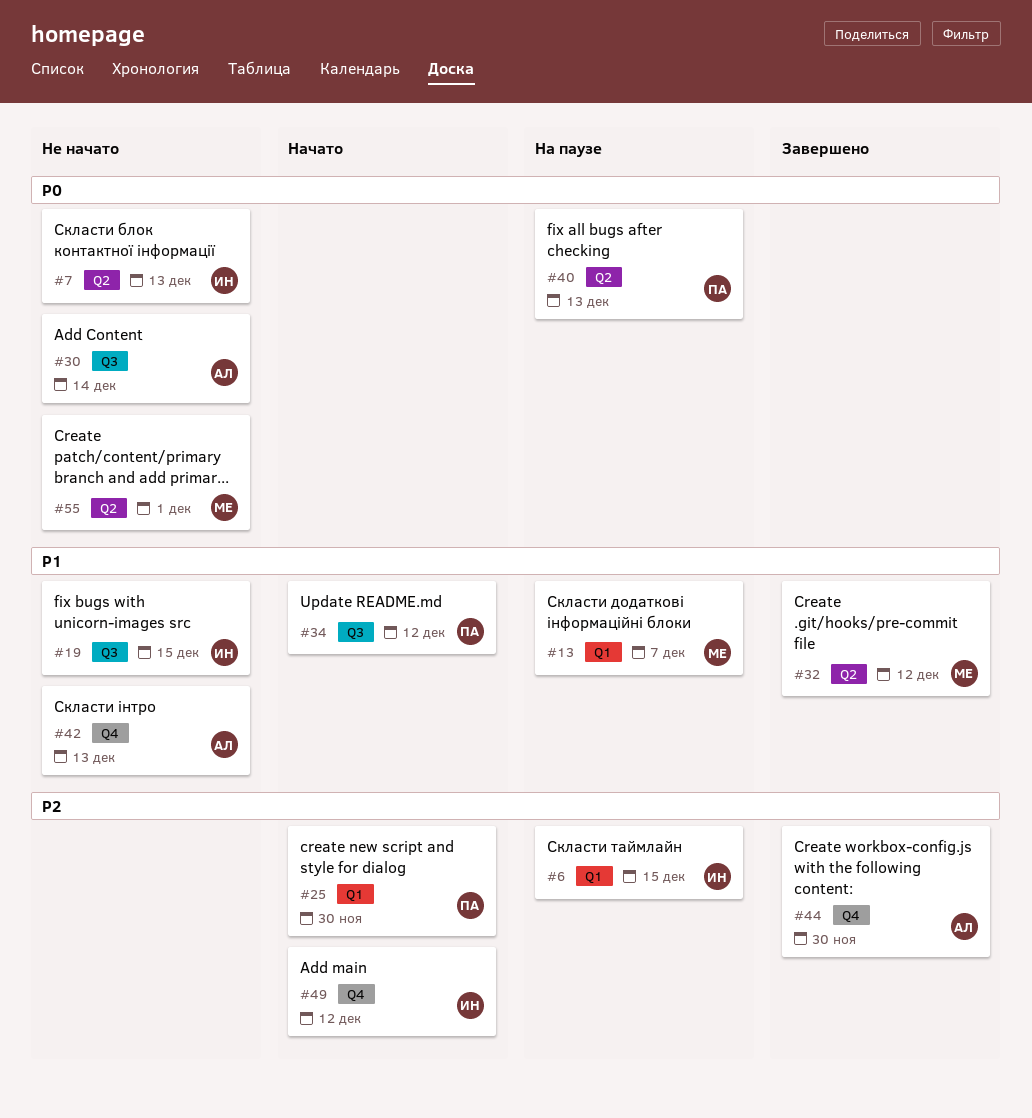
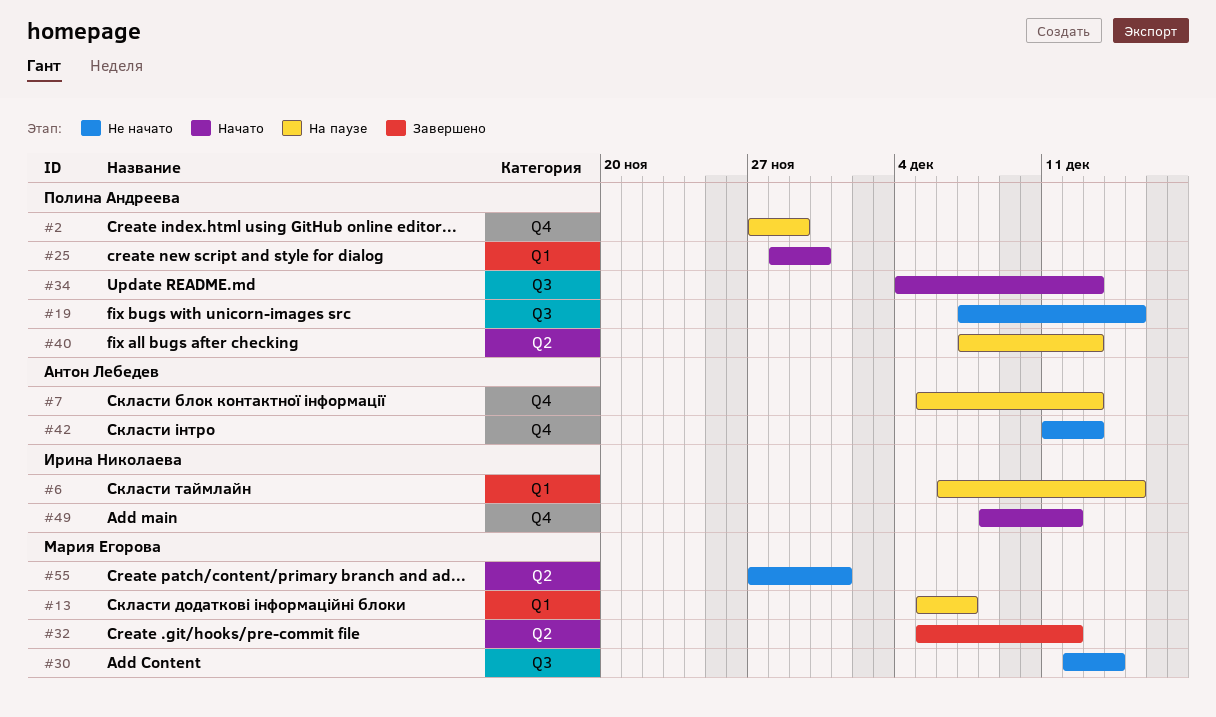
#2: none -> present
#7, status: Не начато -> На паузе
#7, owner: Ирина Николаева -> Антон Лебедев
#7, label: Q2 -> Q4
#19, owner: Ирина Николаева -> Полина Андреева
#30, owner: Антон Лебедев -> Мария Егорова
#34, due: Dec 12 -> Dec 13
#44: present -> none

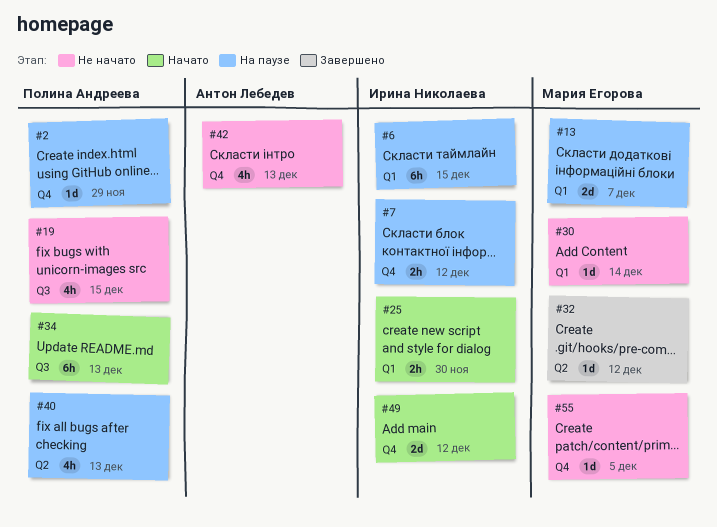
#7, owner: Антон Лебедев -> Ирина Николаева
#7, due: Dec 13 -> Dec 12
#25, owner: Полина Андреева -> Ирина Николаева
#30, label: Q3 -> Q1
#55, label: Q2 -> Q4
#55, due: Dec 1 -> Dec 5

